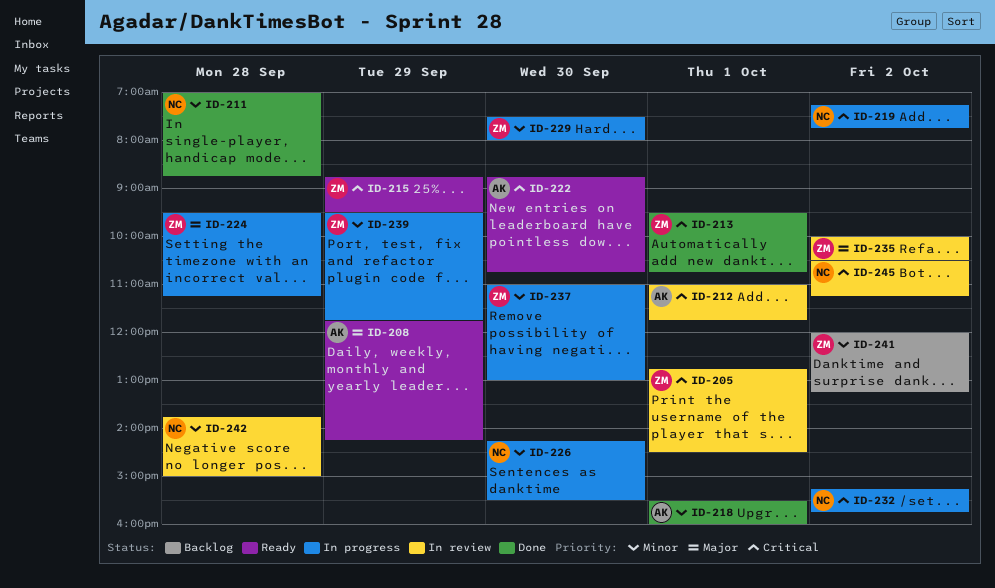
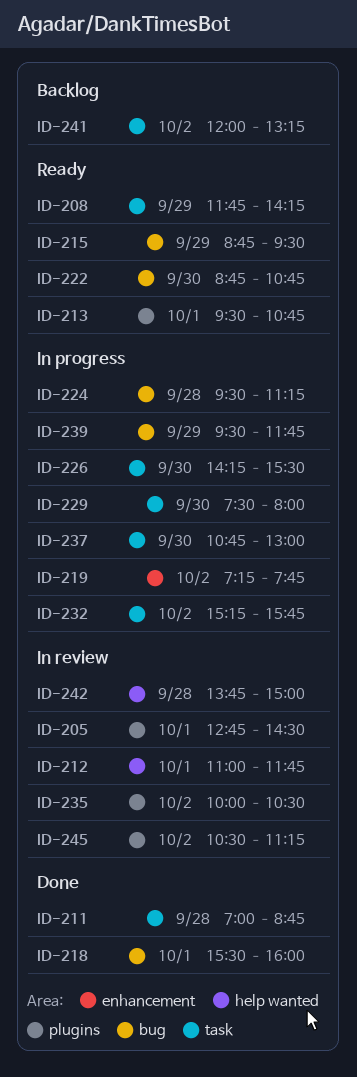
ID-213, status: Done -> Ready
ID-237, begins: 11:00 -> 10:45

